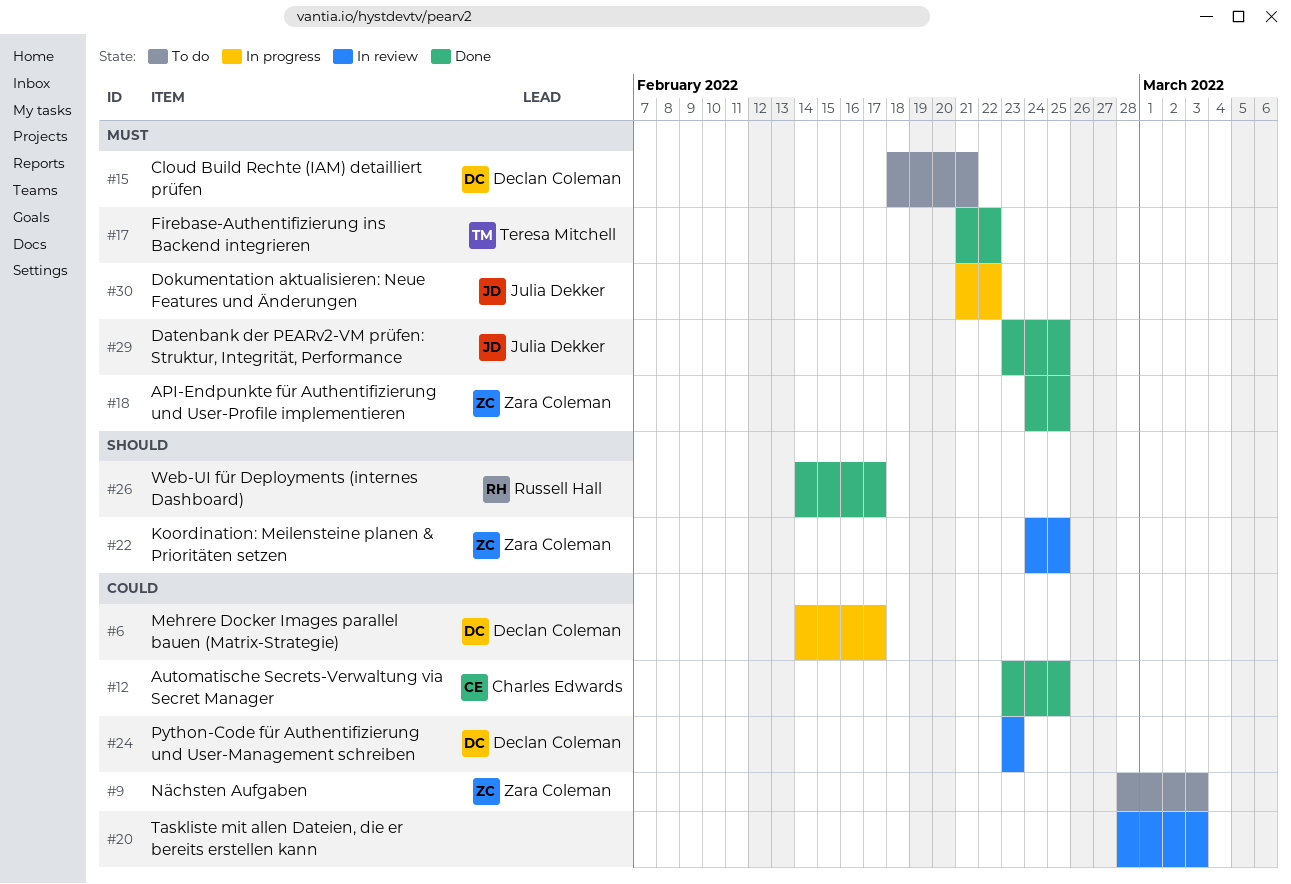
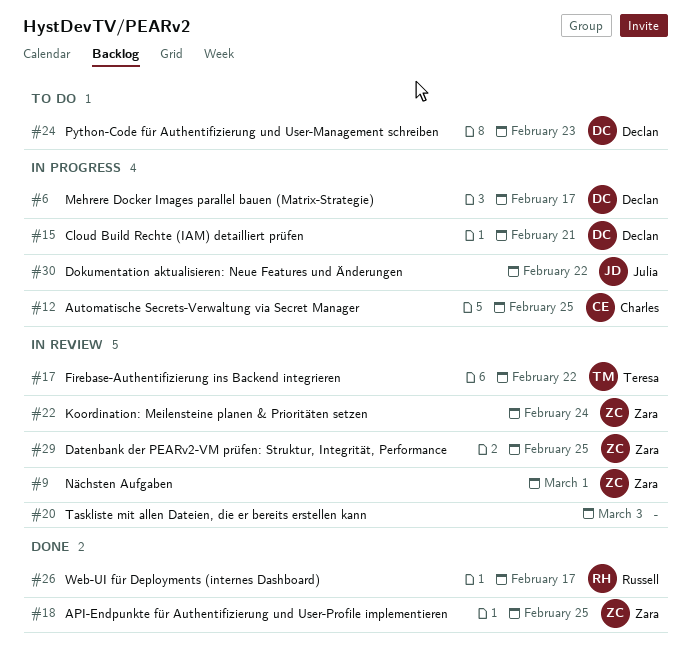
#9, status: To do -> In review
#9, due: Mar 3 -> Mar 1
#12, status: Done -> In progress
#15, status: To do -> In progress
#17, status: Done -> In review
#22, due: Feb 25 -> Feb 24
#24, status: In review -> To do
#29, status: Done -> In review
#29, owner: Julia Dekker -> Zara Coleman

